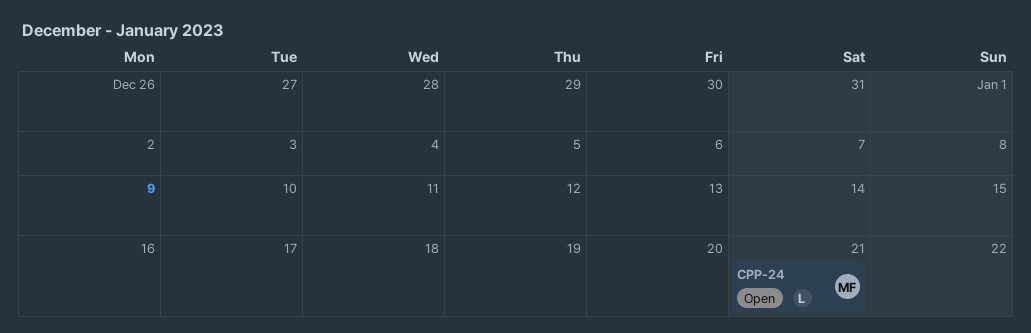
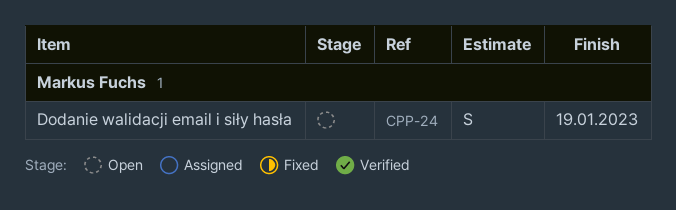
CPP-24, estimate: L -> S
CPP-24, due: Jan 21 -> Jan 19

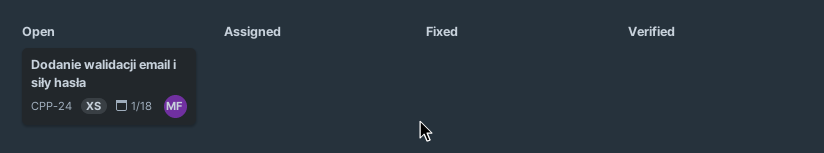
CPP-24, estimate: S -> XS
CPP-24, due: Jan 19 -> Jan 18

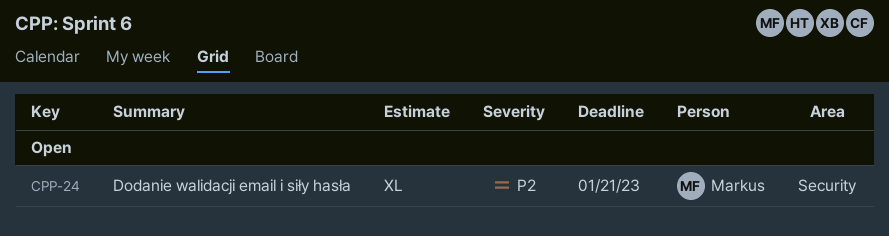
CPP-24, estimate: XS -> XL
CPP-24, due: Jan 18 -> Jan 21

